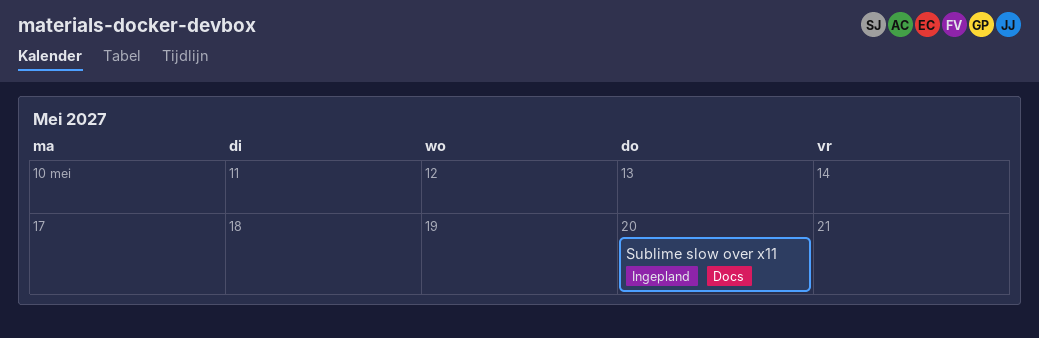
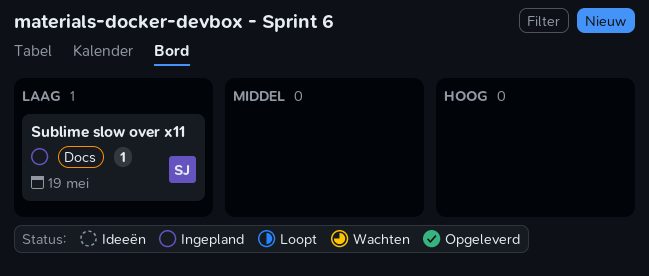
Sublime slow over x11, due: May 20 -> May 19

